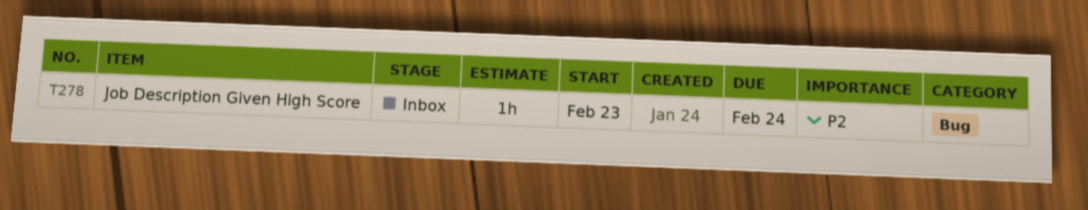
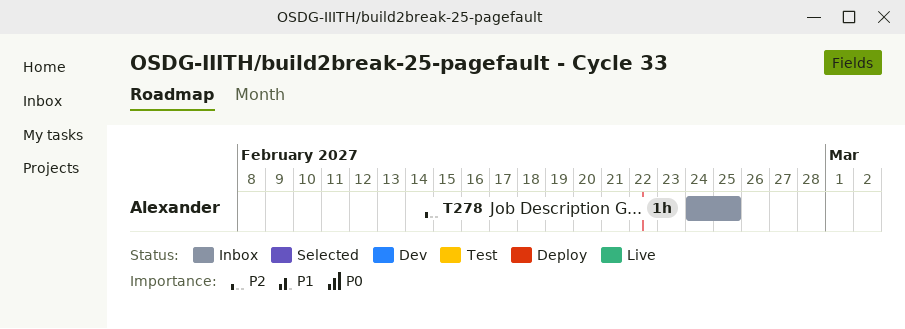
T278, start: Feb 23 -> Feb 24
T278, due: Feb 24 -> Feb 25

